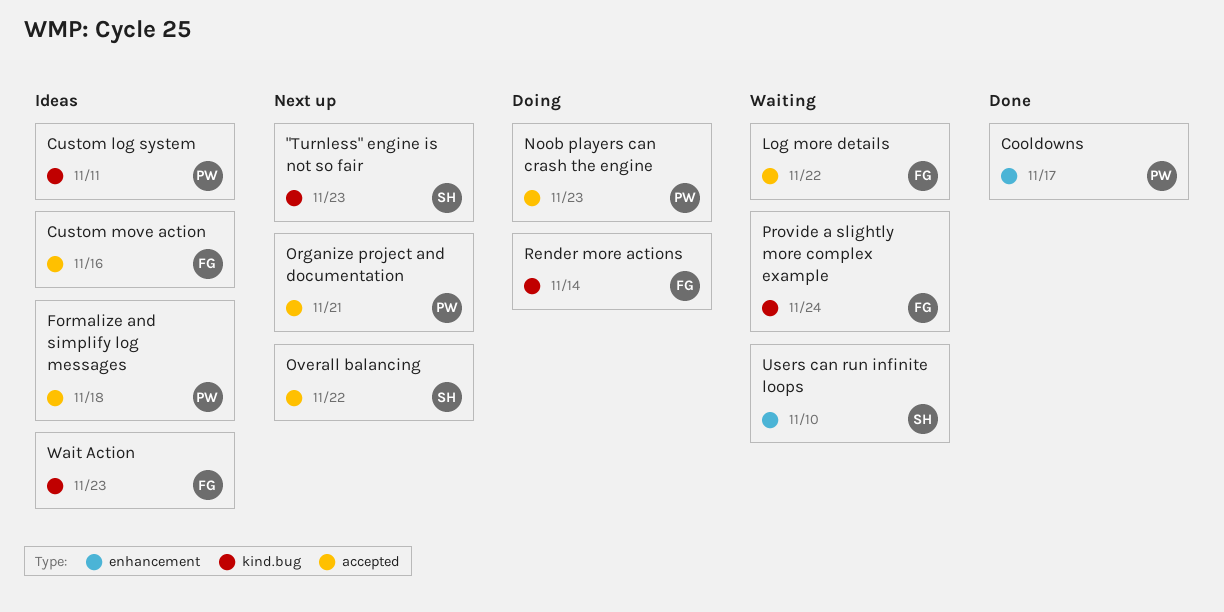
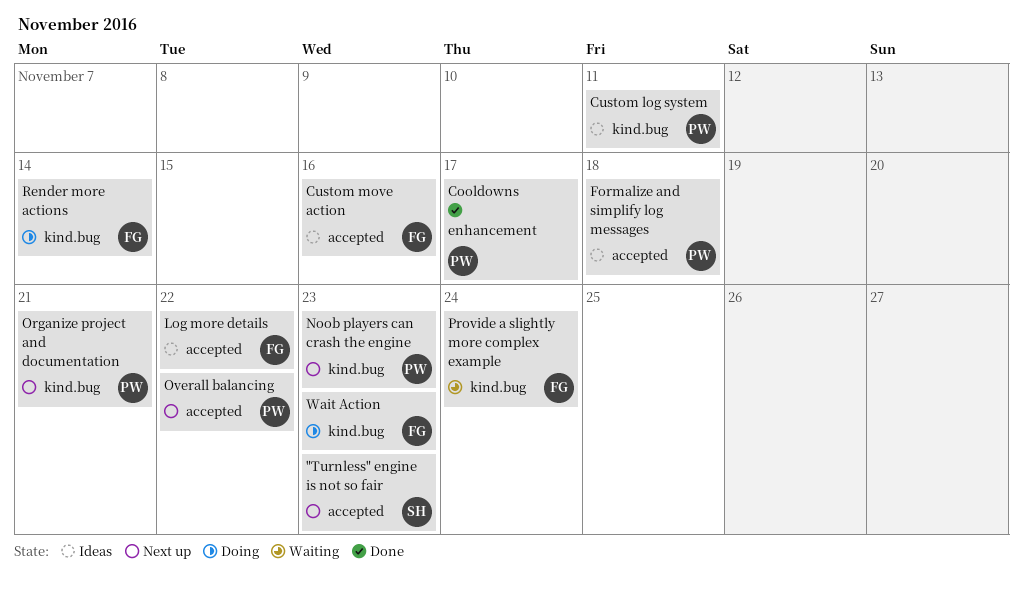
"Turnless" engine is not so fair, label: kind.bug -> accepted
Log more details, status: Waiting -> Ideas
Noob players can crash the engine, status: Doing -> Next up
Noob players can crash the engine, label: accepted -> kind.bug
Organize project and documentation, label: accepted -> kind.bug
Overall balancing, owner: SH -> PW
Users can run infinite loops: present -> none
Wait Action, status: Ideas -> Doing

